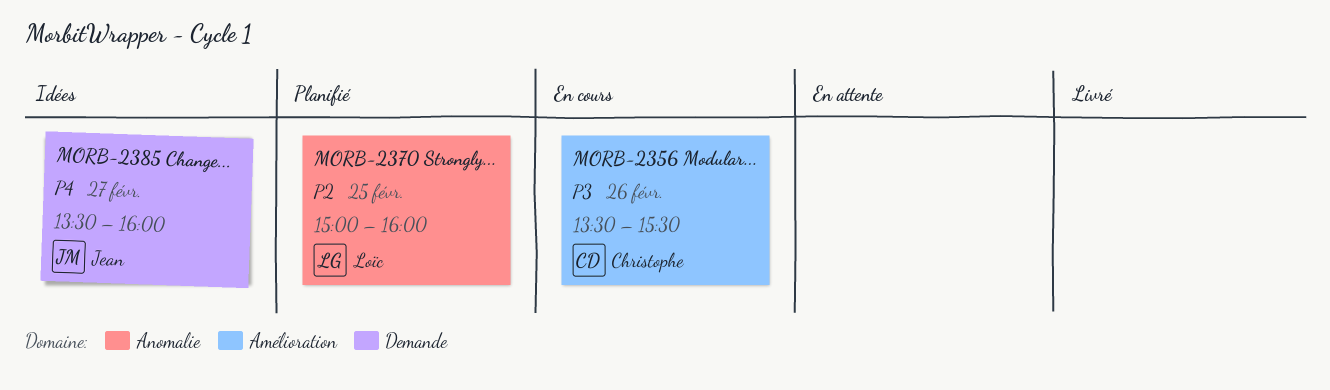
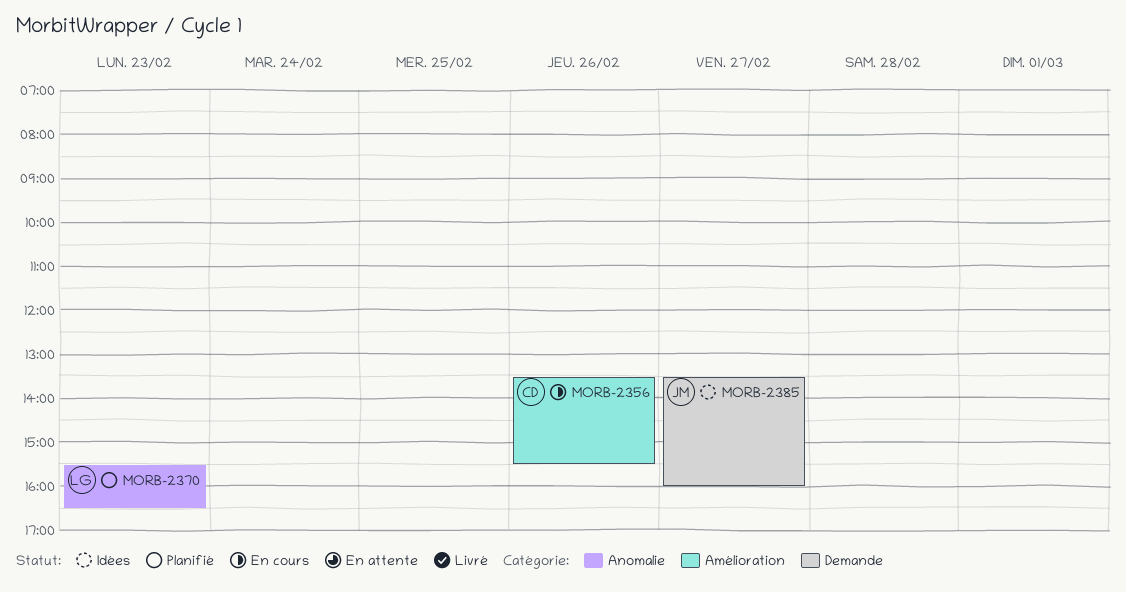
MORB-2370, day: Feb 25 -> Feb 23
MORB-2370, begins: 15:00 -> 15:30
MORB-2370, ends: 16:00 -> 16:30

